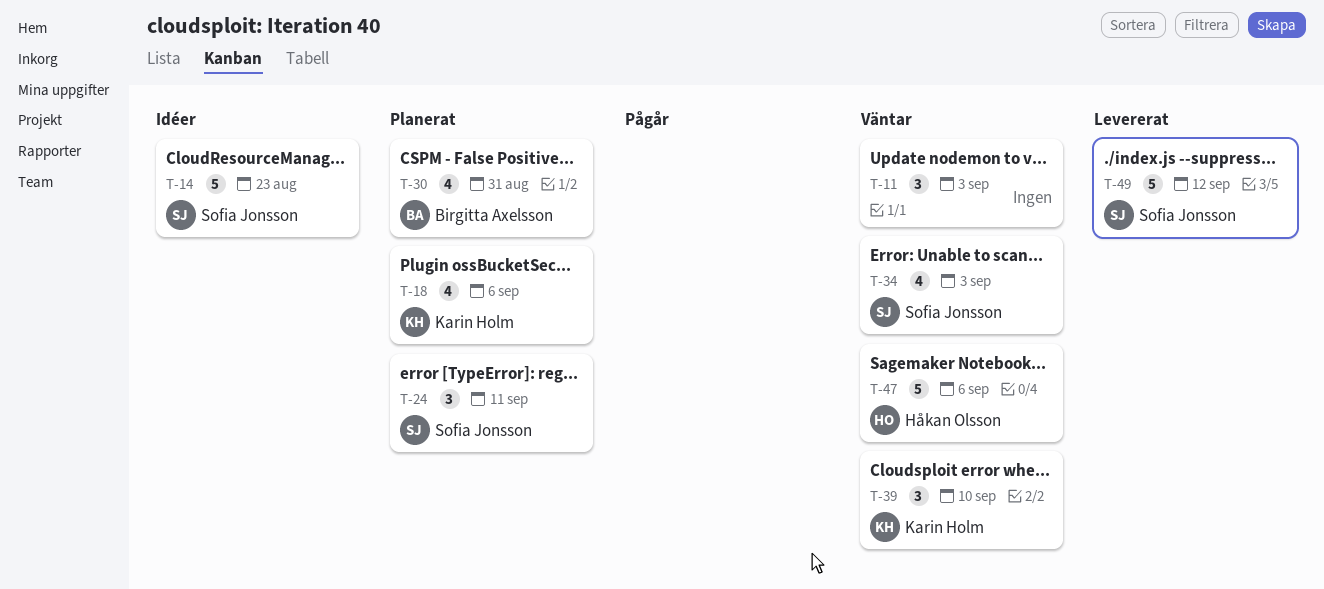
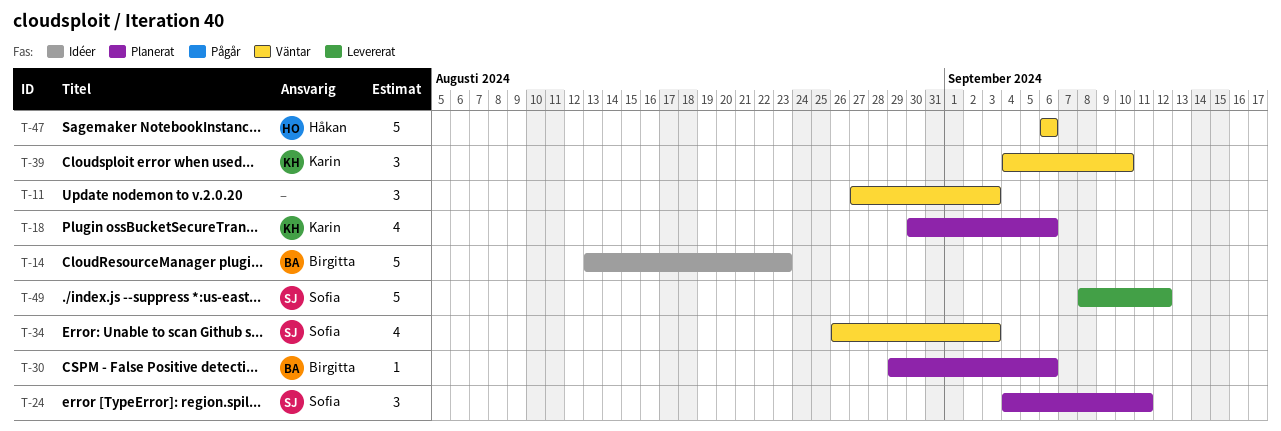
T-14, owner: Sofia Jonsson -> Birgitta Axelsson
T-30, estimate: 4 -> 1
T-30, due: Aug 31 -> Sep 6

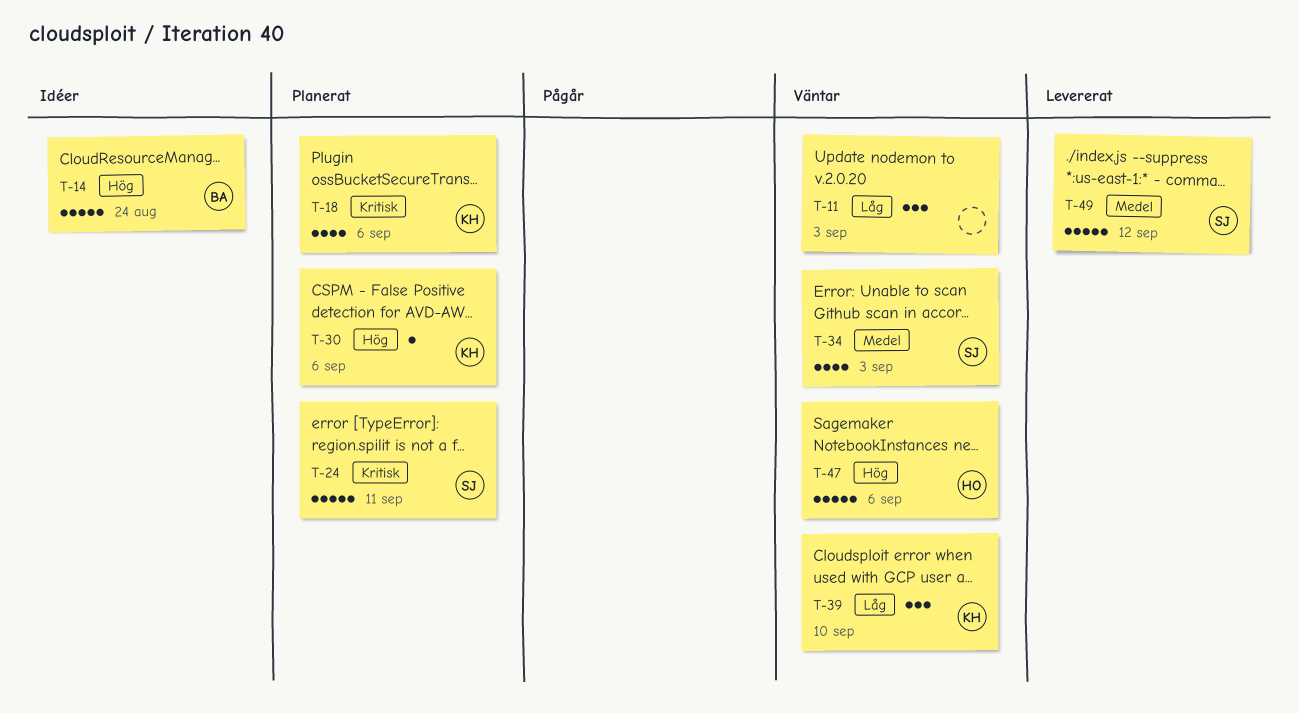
T-14, due: Aug 23 -> Aug 24
T-24, estimate: 3 -> 5
T-30, owner: Birgitta -> Karin

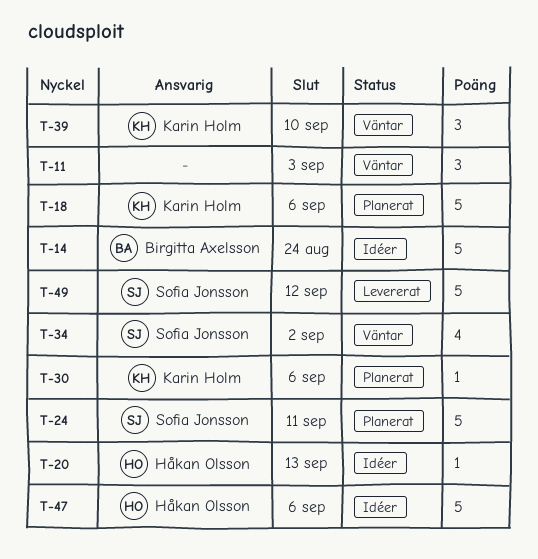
T-18, estimate: 4 -> 5
T-20: none -> present
T-34, due: Sep 3 -> Sep 2
T-47, status: Väntar -> Idéer

